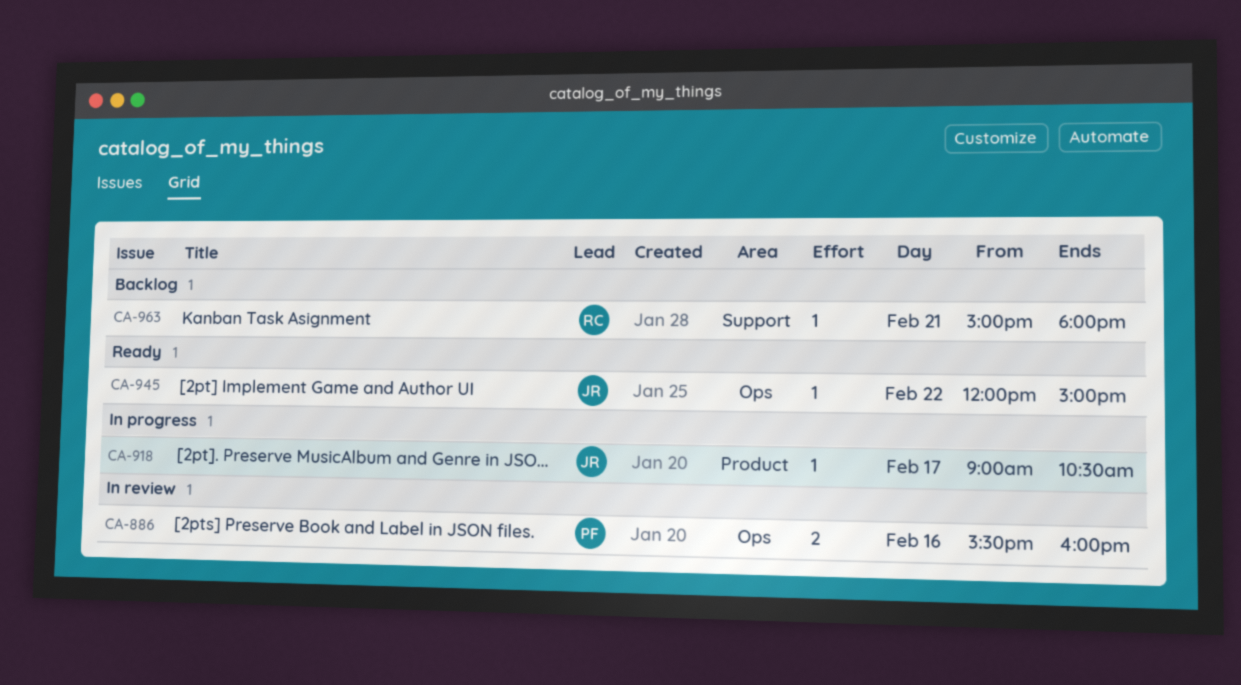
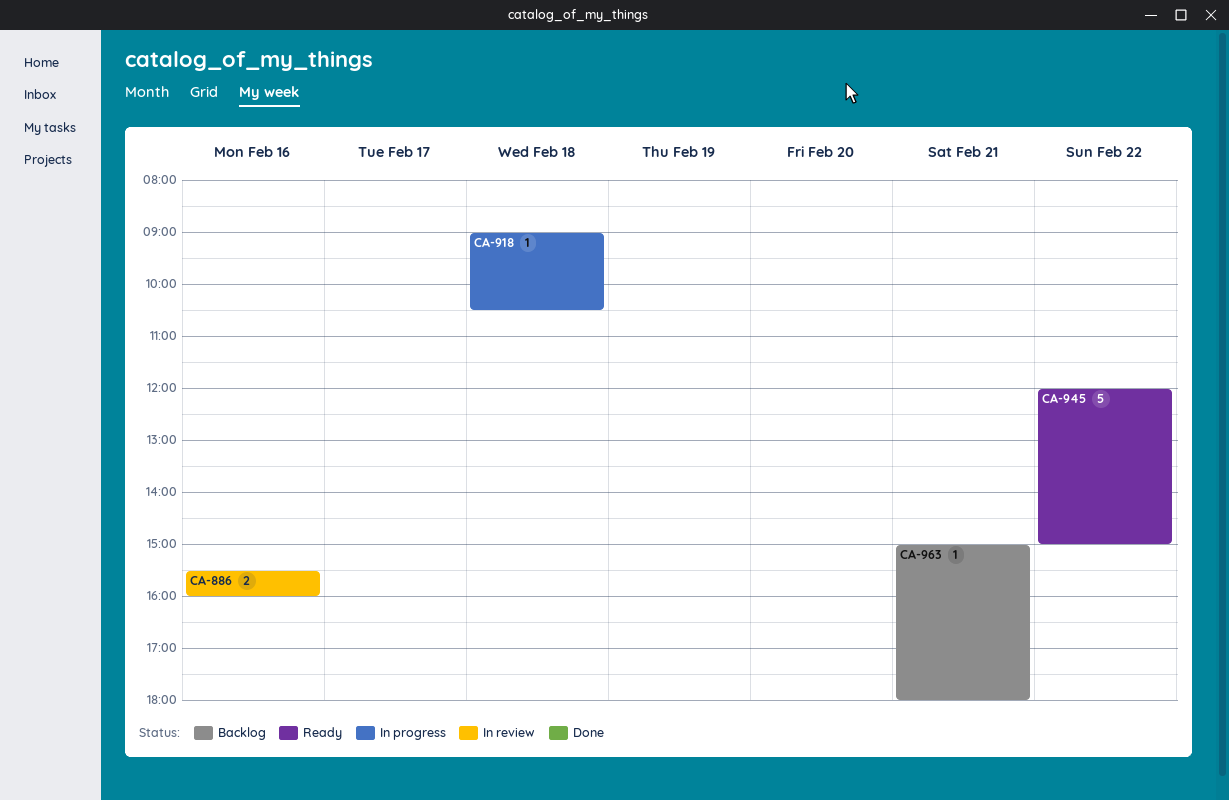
CA-918, day: Feb 17 -> Feb 18
CA-945, estimate: 1 -> 5

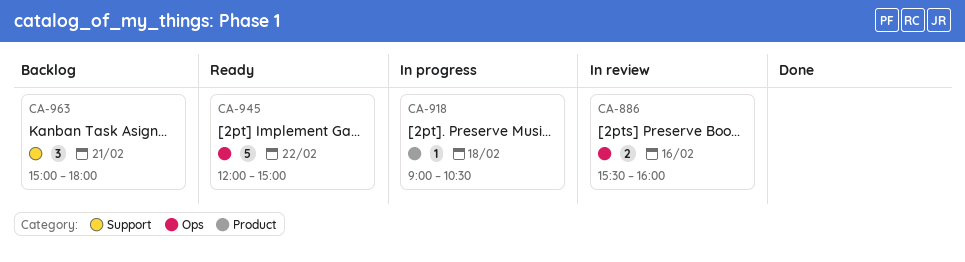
CA-963, estimate: 1 -> 3

